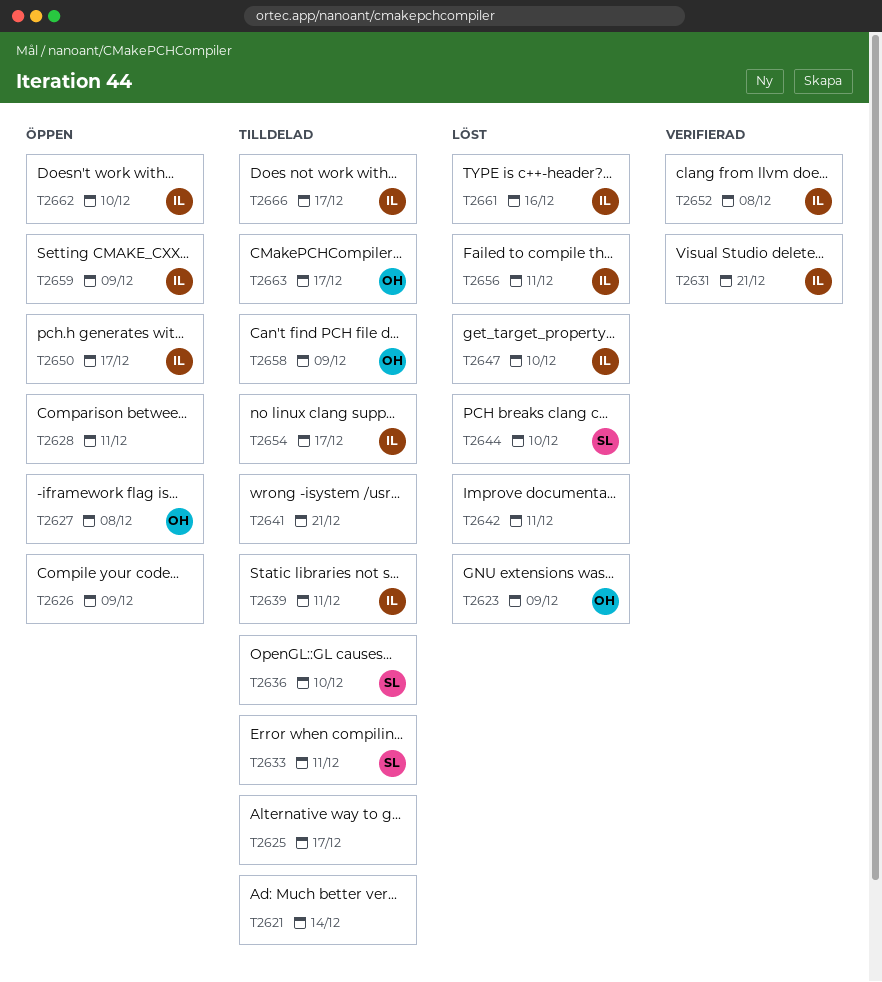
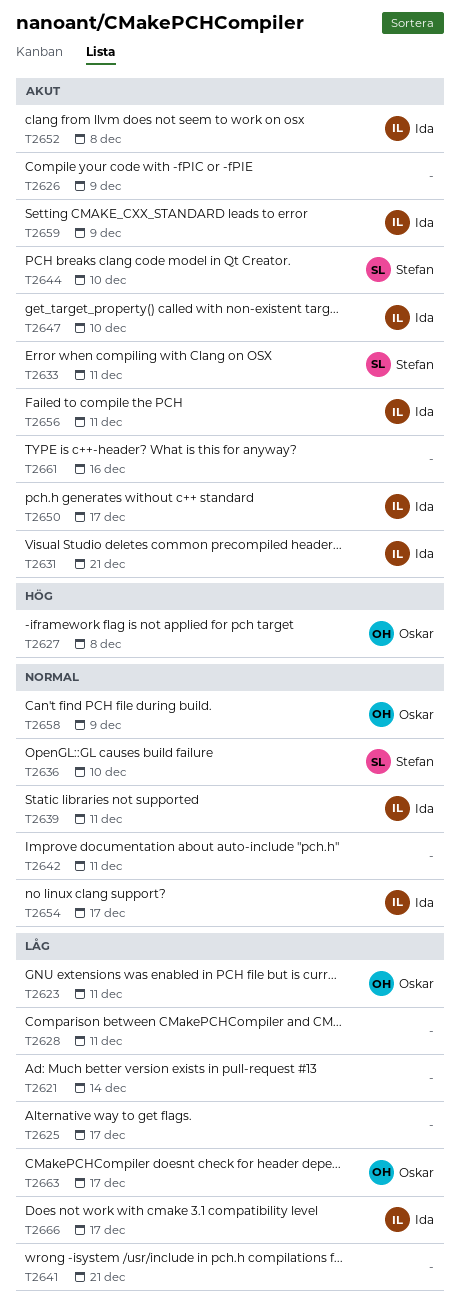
T2623, due: Dec 9 -> Dec 11
T2661, owner: Ida -> none
T2662: present -> none

